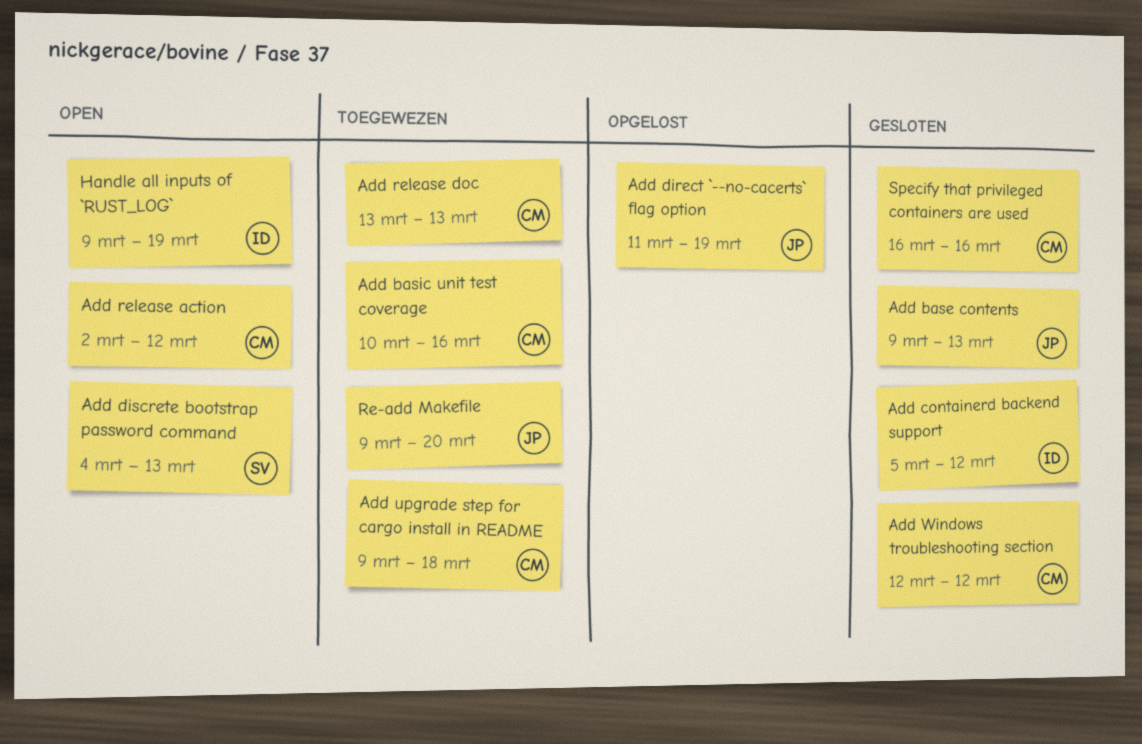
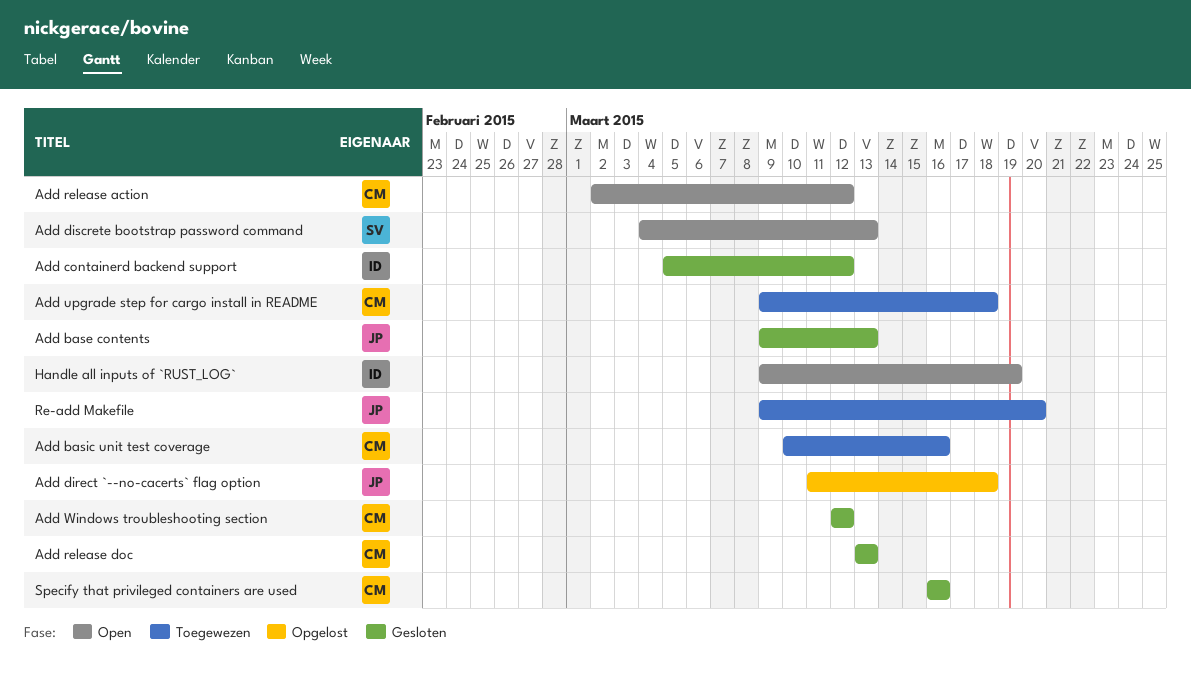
Add direct `--no-cacerts` flag option, due: Mar 19 -> Mar 18
Add release doc, status: Toegewezen -> Gesloten

